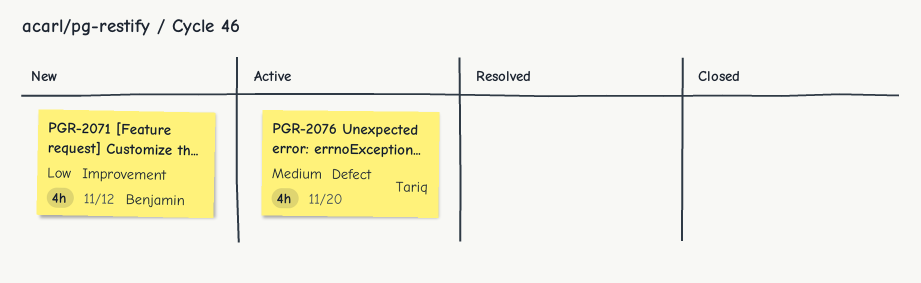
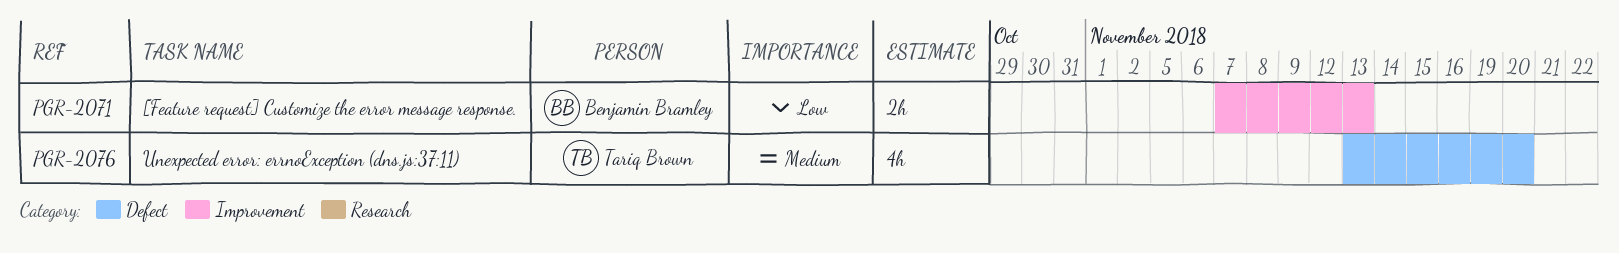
PGR-2071, estimate: 4h -> 2h
PGR-2071, due: Nov 12 -> Nov 13

